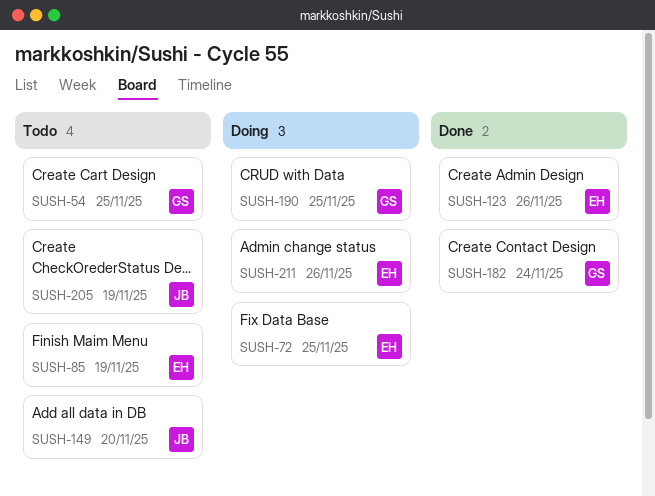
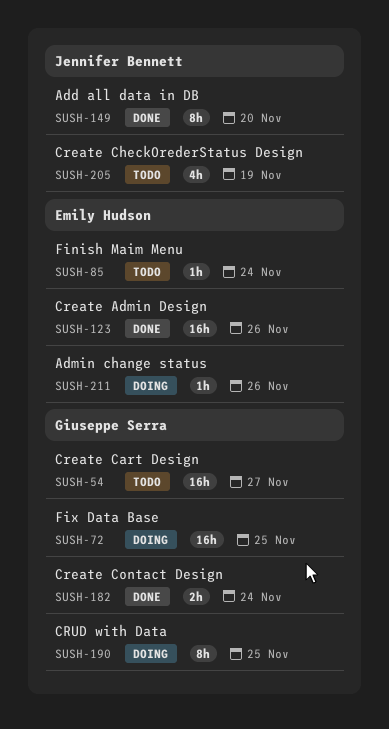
SUSH-54, due: Nov 25 -> Nov 27
SUSH-72, owner: Emily Hudson -> Giuseppe Serra
SUSH-85, due: Nov 19 -> Nov 24
SUSH-149, status: Todo -> Done

